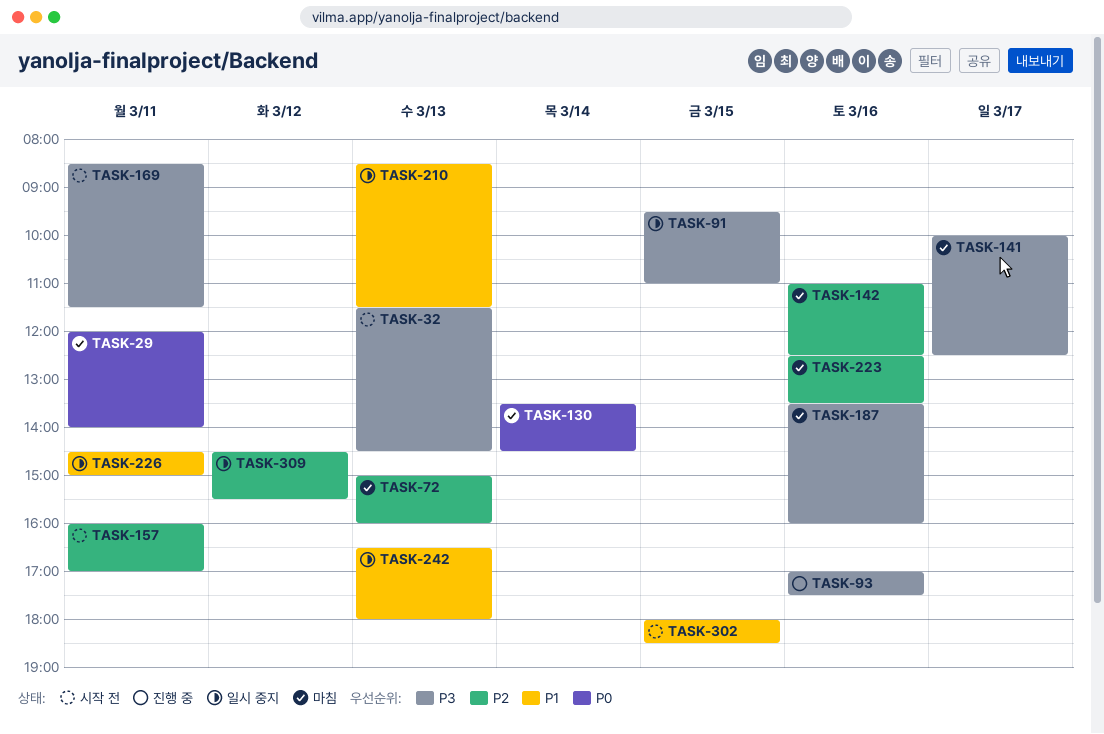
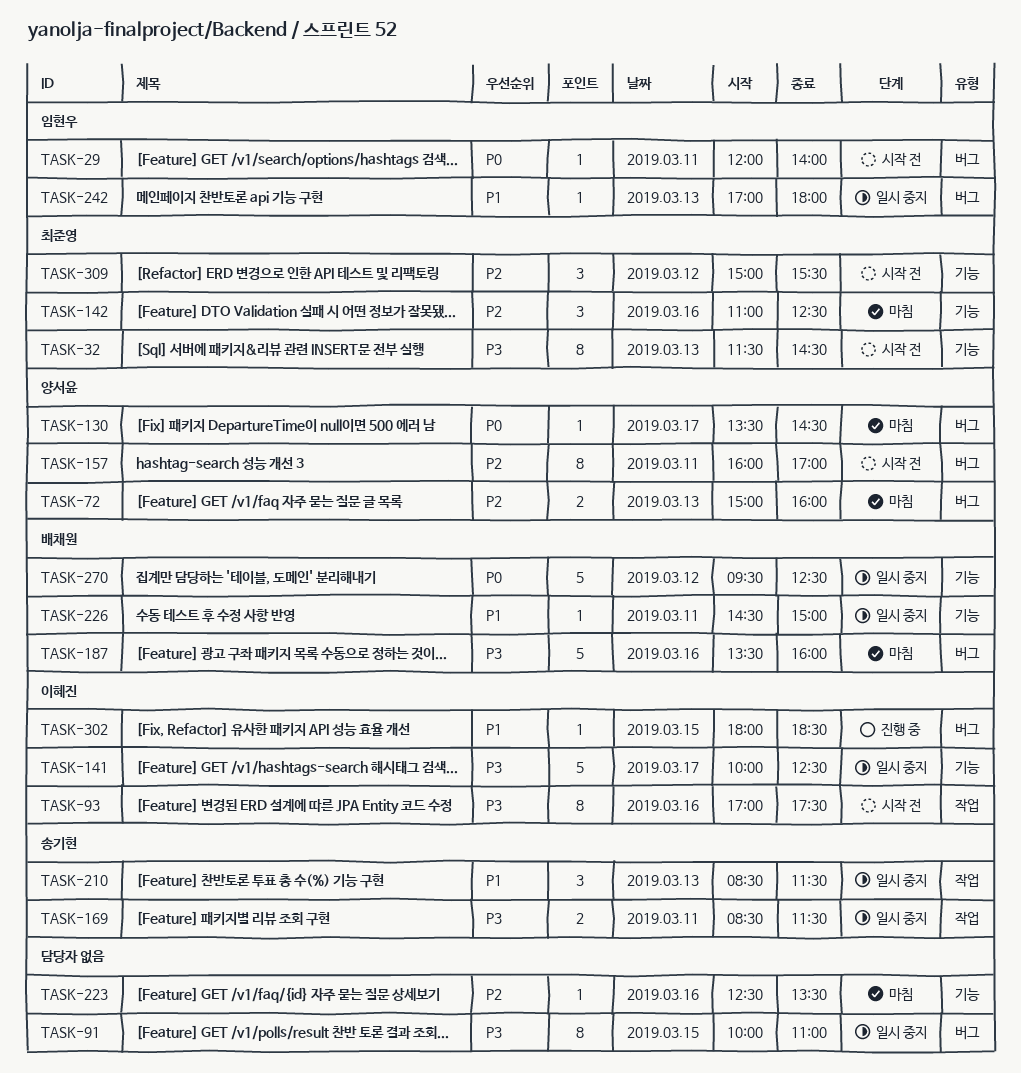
TASK-29, status: 마침 -> 시작 전
TASK-91, begins: 09:30 -> 10:00
TASK-93, status: 진행 중 -> 시작 전
TASK-130, day: Mar 14 -> Mar 17
TASK-141, status: 마침 -> 일시 중지
TASK-169, status: 시작 전 -> 일시 중지
TASK-242, begins: 16:30 -> 17:00
TASK-270: none -> present
TASK-302, status: 시작 전 -> 진행 중
TASK-309, status: 일시 중지 -> 시작 전
TASK-309, begins: 14:30 -> 15:00

